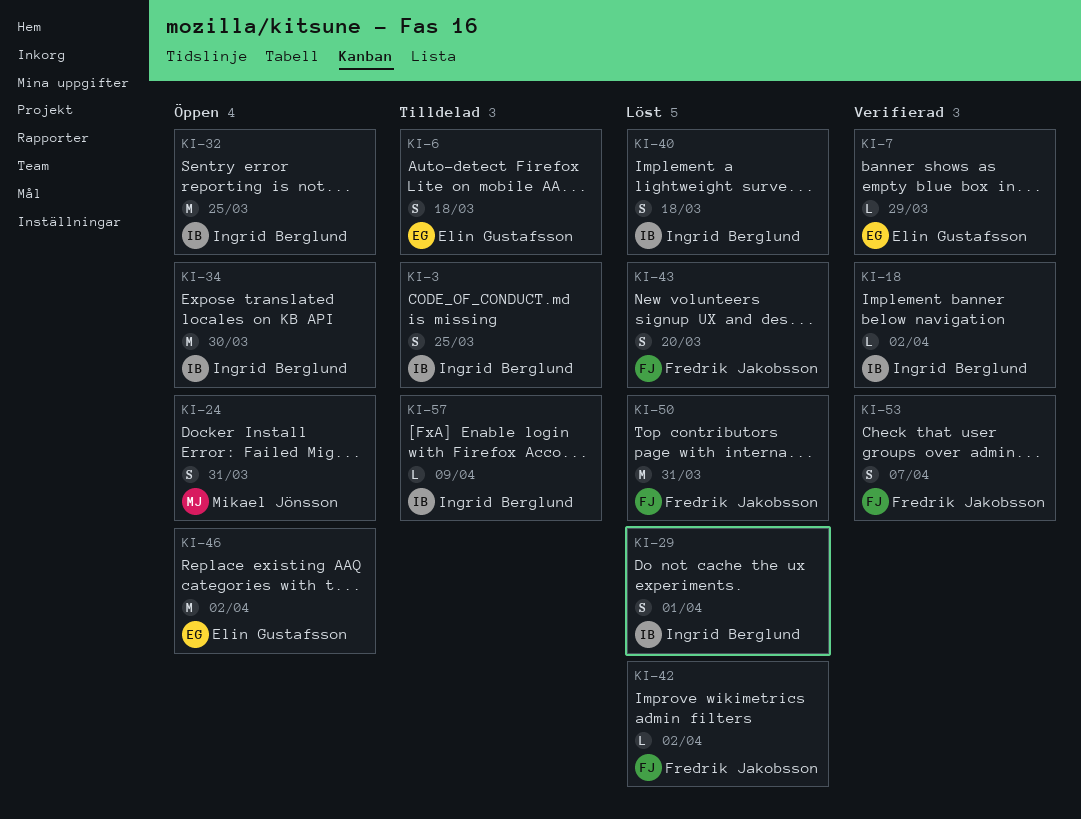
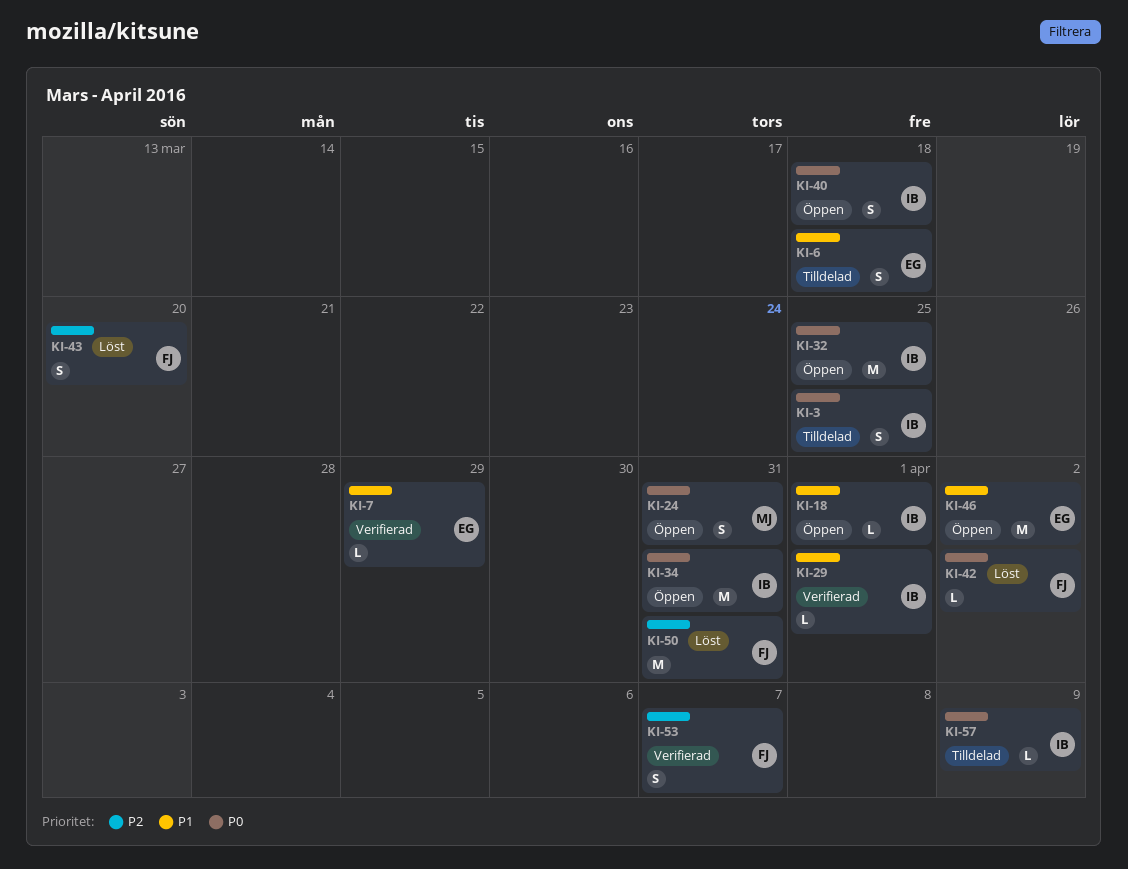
KI-18, status: Verifierad -> Öppen
KI-18, due: Apr 2 -> Apr 1
KI-29, status: Löst -> Verifierad
KI-29, estimate: S -> L
KI-34, due: Mar 30 -> Mar 31
KI-40, status: Löst -> Öppen

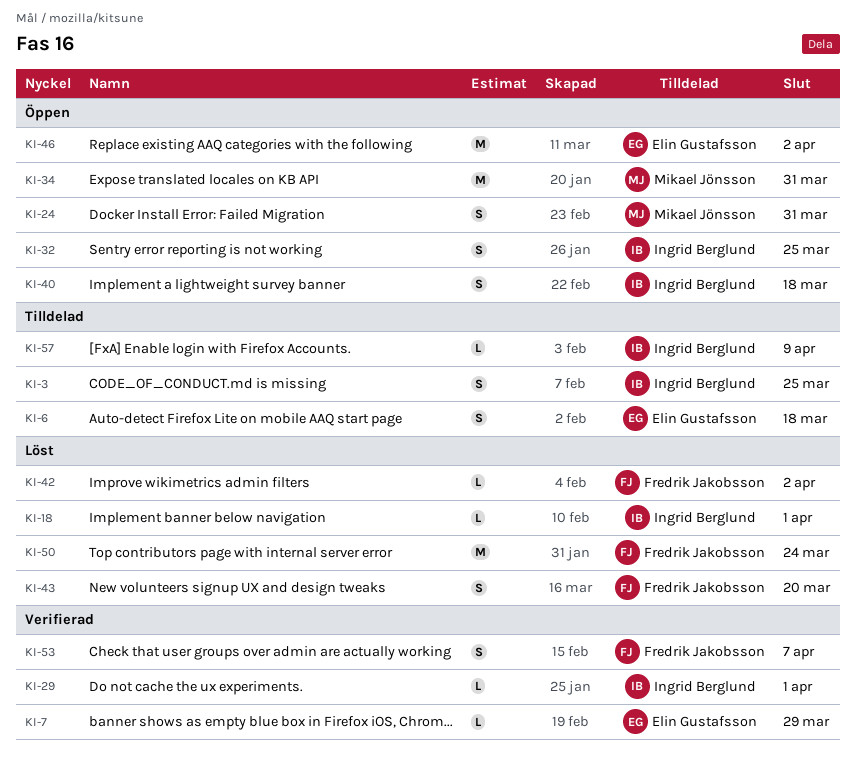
KI-18, status: Öppen -> Löst
KI-32, estimate: M -> S
KI-34, owner: Ingrid Berglund -> Mikael Jönsson
KI-50, due: Mar 31 -> Mar 24

